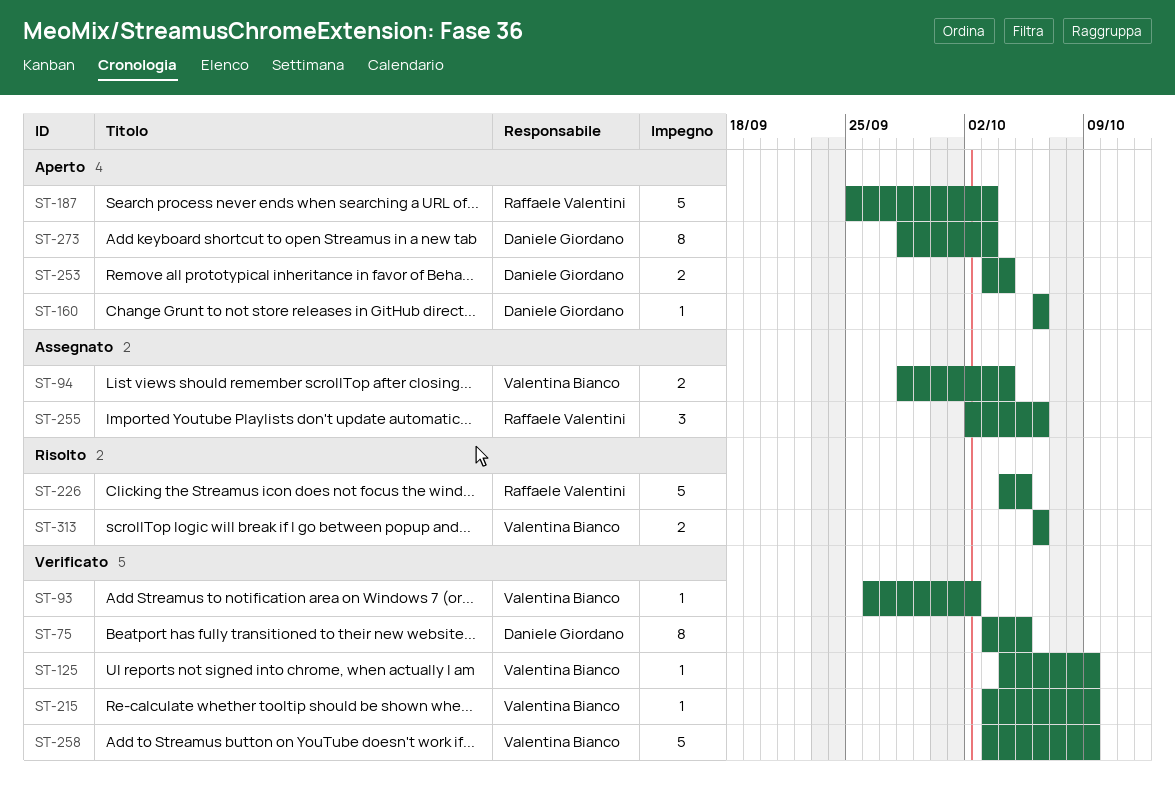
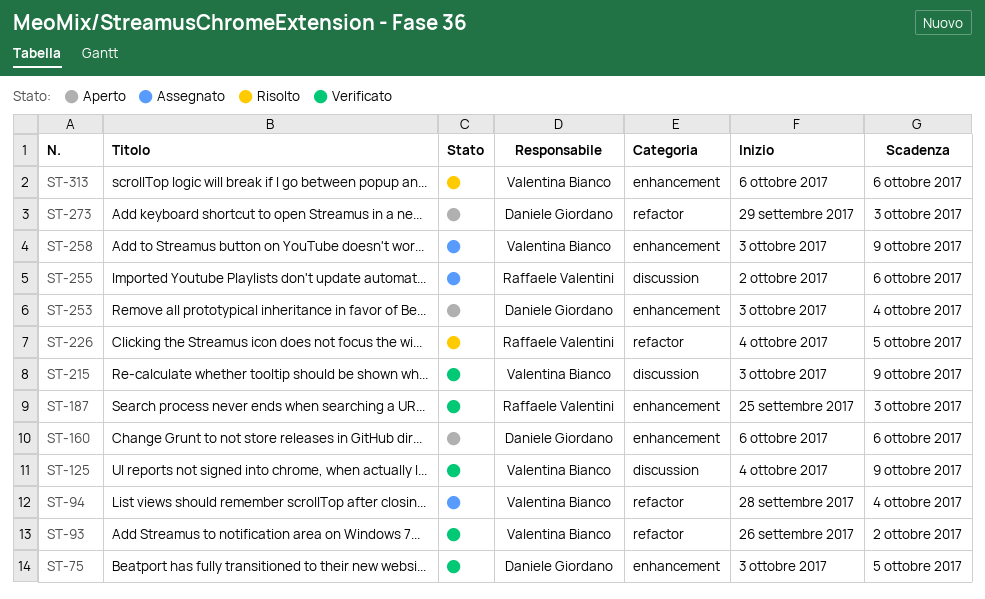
ST-187, status: Aperto -> Verificato
ST-258, status: Verificato -> Assegnato
ST-273, start: Sep 28 -> Sep 29

